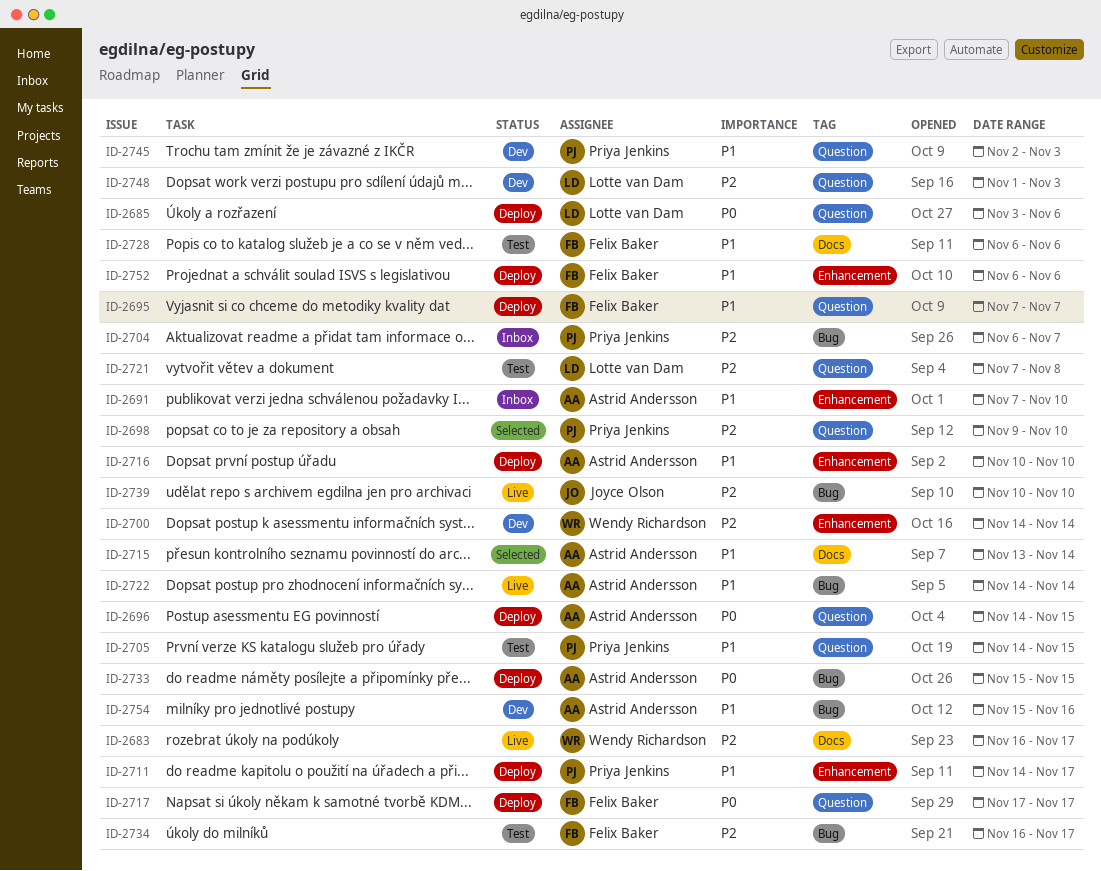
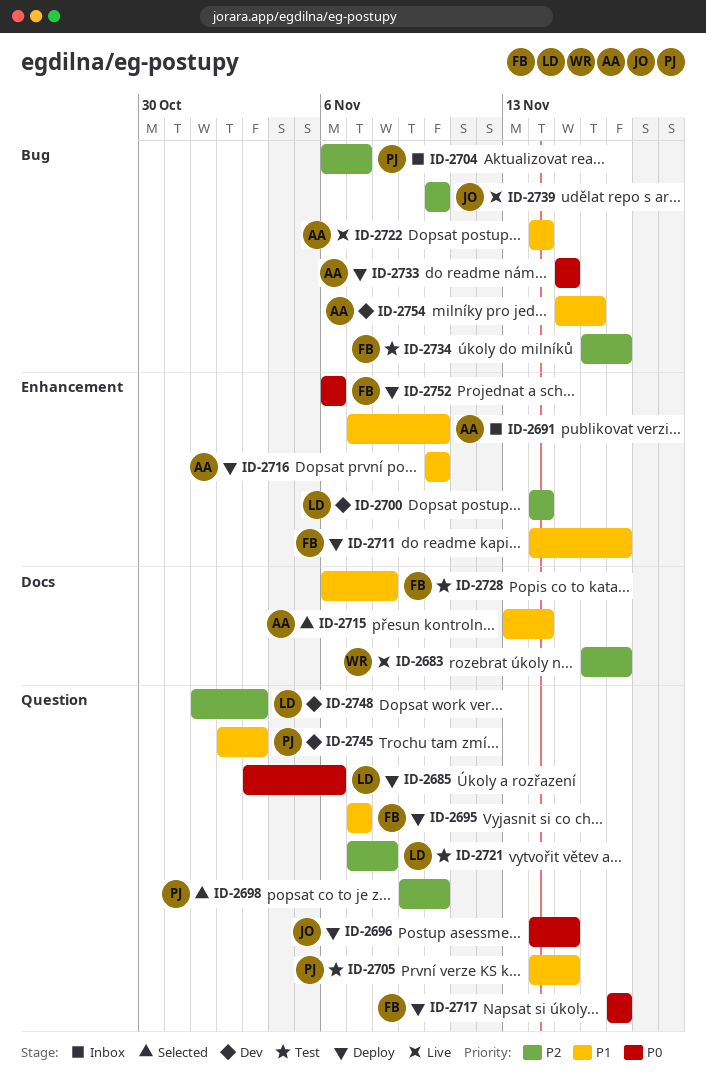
ID-2696, owner: Astrid Andersson -> Joyce Olson
ID-2700, owner: Wendy Richardson -> Lotte van Dam
ID-2711, owner: Priya Jenkins -> Felix Baker
ID-2728, due: Nov 6 -> Nov 8
ID-2752, priority: P1 -> P0

